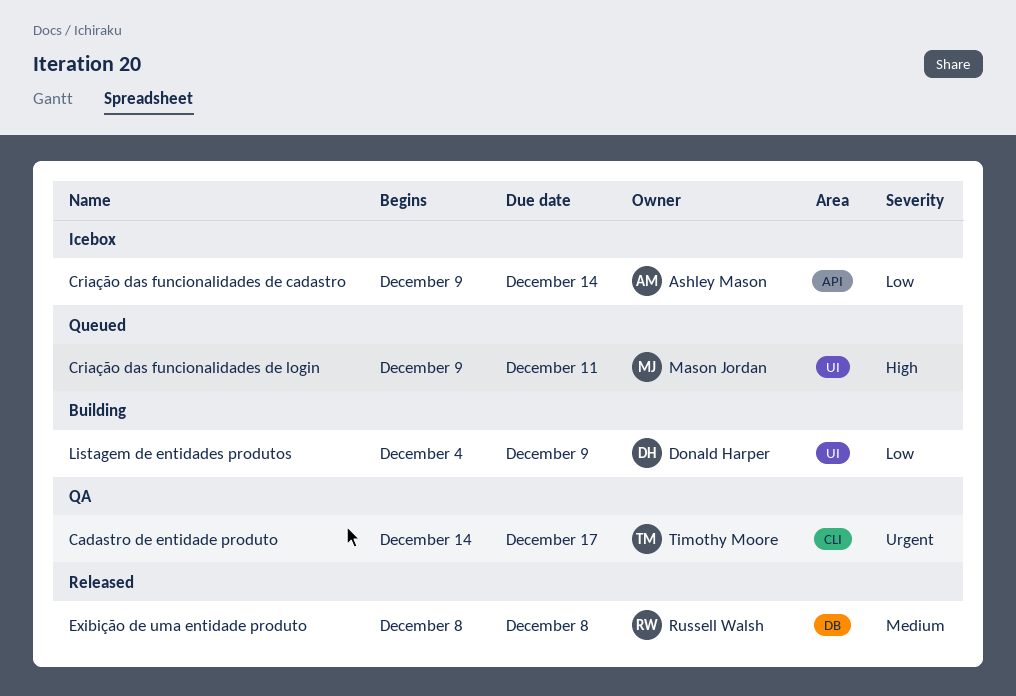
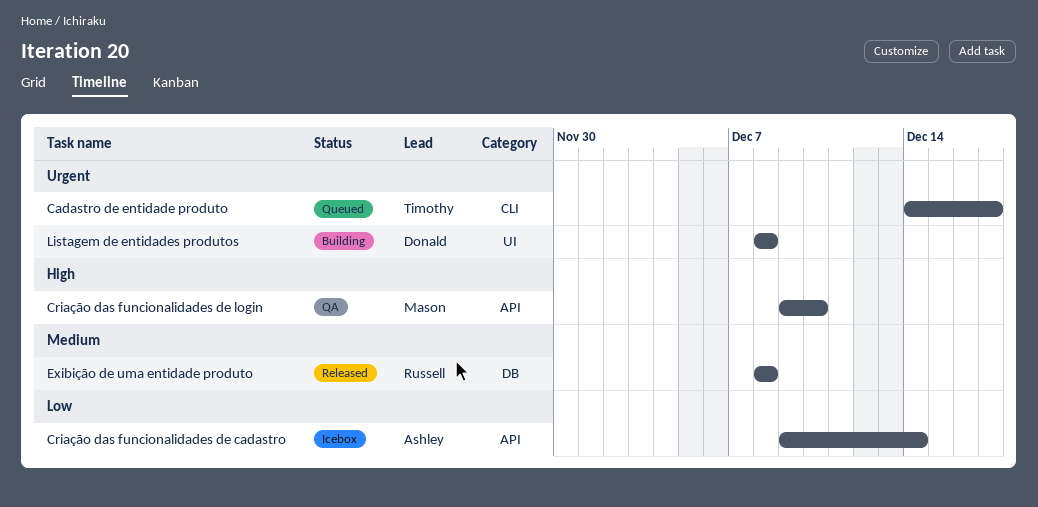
Cadastro de entidade produto, status: QA -> Queued
Criação das funcionalidades de login, status: Queued -> QA
Criação das funcionalidades de login, label: UI -> API
Criação das funcionalidades de login, due: Dec 11 -> Dec 10
Listagem de entidades produtos, priority: Low -> Urgent
Listagem de entidades produtos, start: Dec 4 -> Dec 8
Listagem de entidades produtos, due: Dec 9 -> Dec 8

